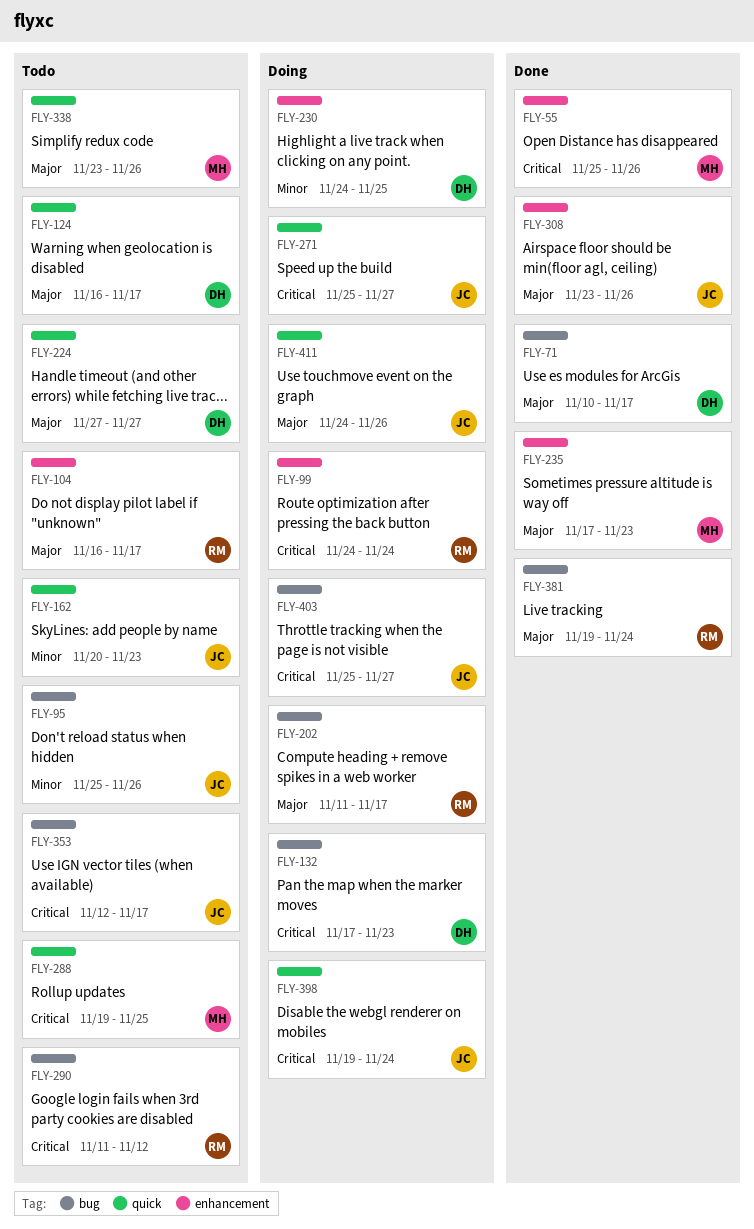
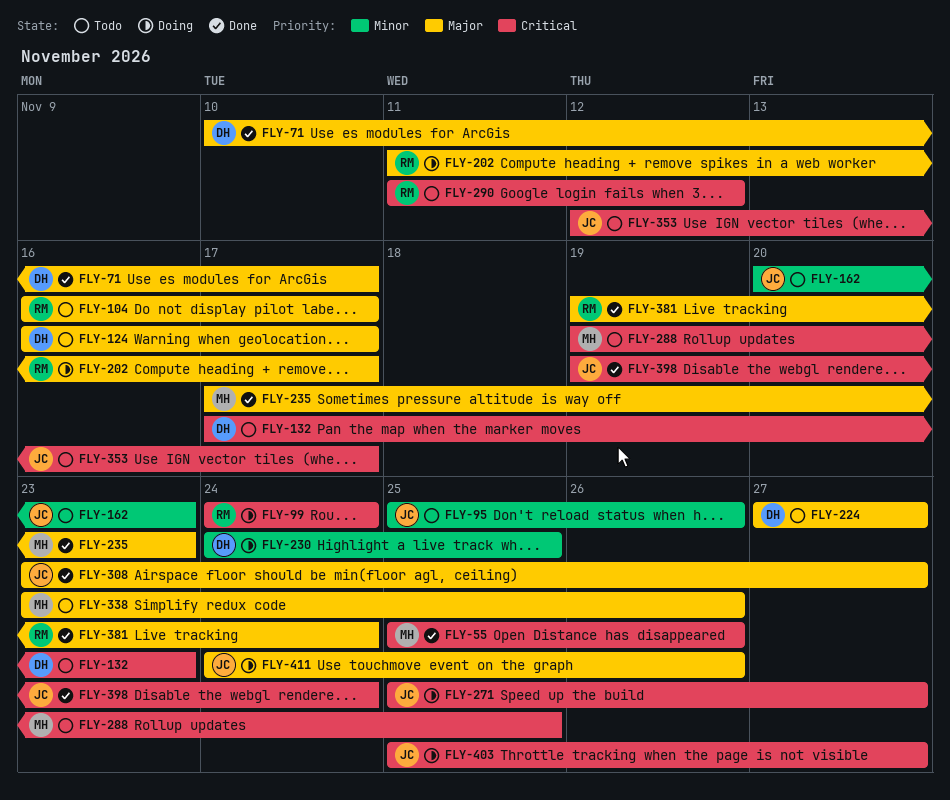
FLY-132, status: Doing -> Todo
FLY-308, due: Nov 26 -> Nov 27
FLY-398, status: Doing -> Done

